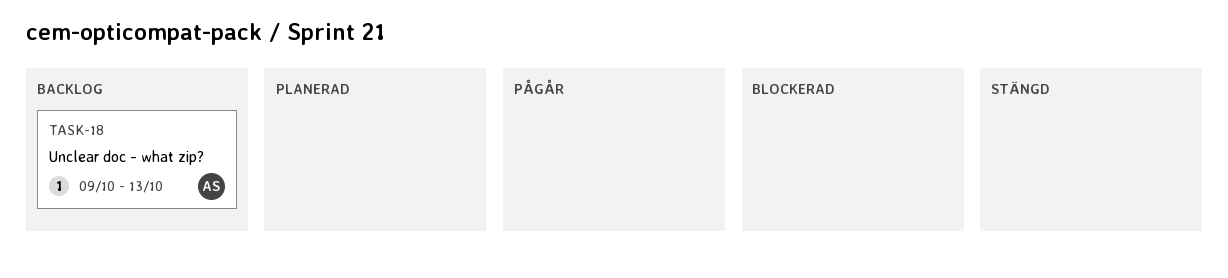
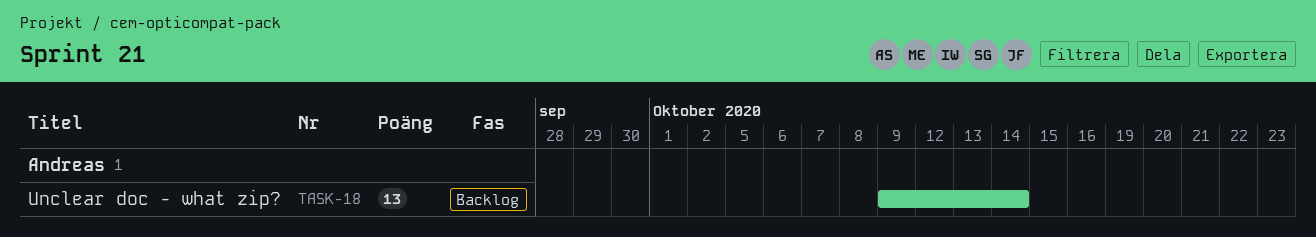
TASK-18, estimate: 1 -> 13
TASK-18, due: Oct 13 -> Oct 14

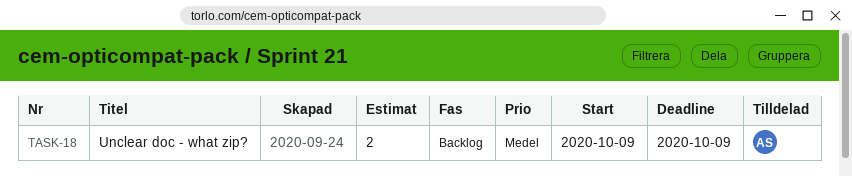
TASK-18, estimate: 13 -> 2
TASK-18, due: Oct 14 -> Oct 9

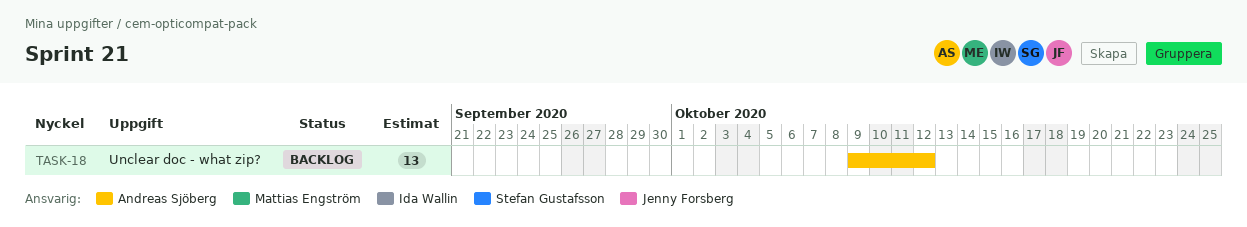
TASK-18, estimate: 2 -> 13
TASK-18, due: Oct 9 -> Oct 12

